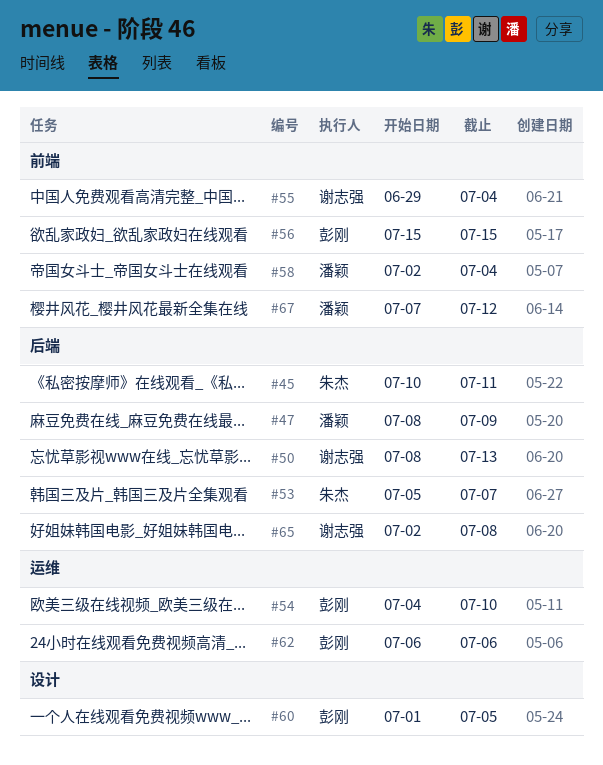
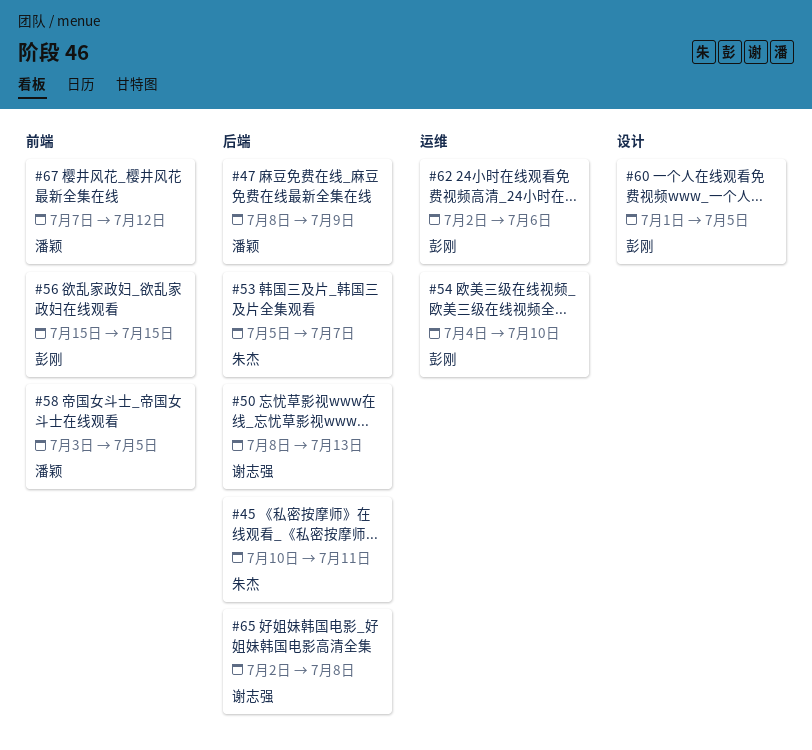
#55: present -> none
#58, start: Jul 2 -> Jul 3
#58, due: Jul 4 -> Jul 5
#62, start: Jul 6 -> Jul 2

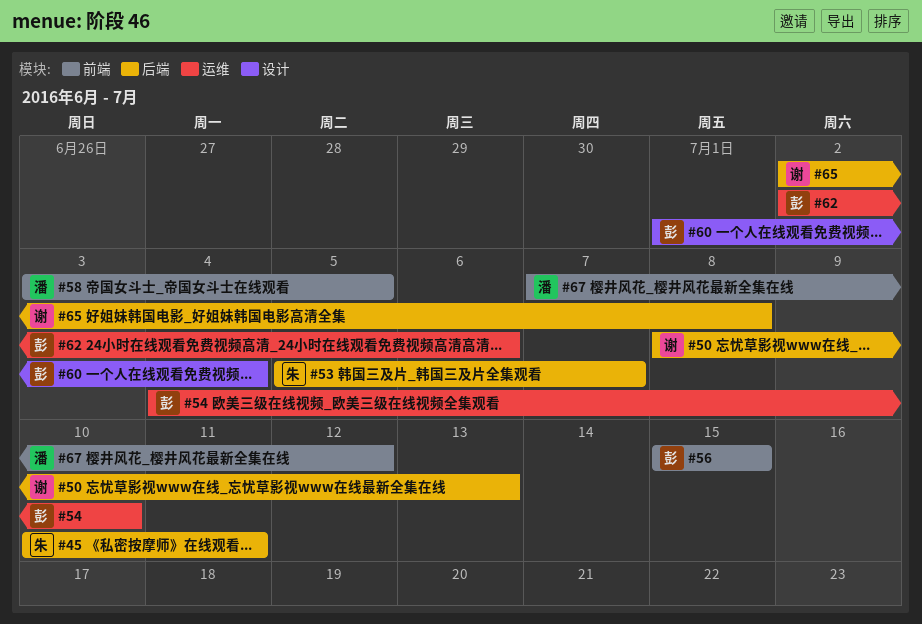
#47: present -> none
#60, due: Jul 5 -> Jul 4

